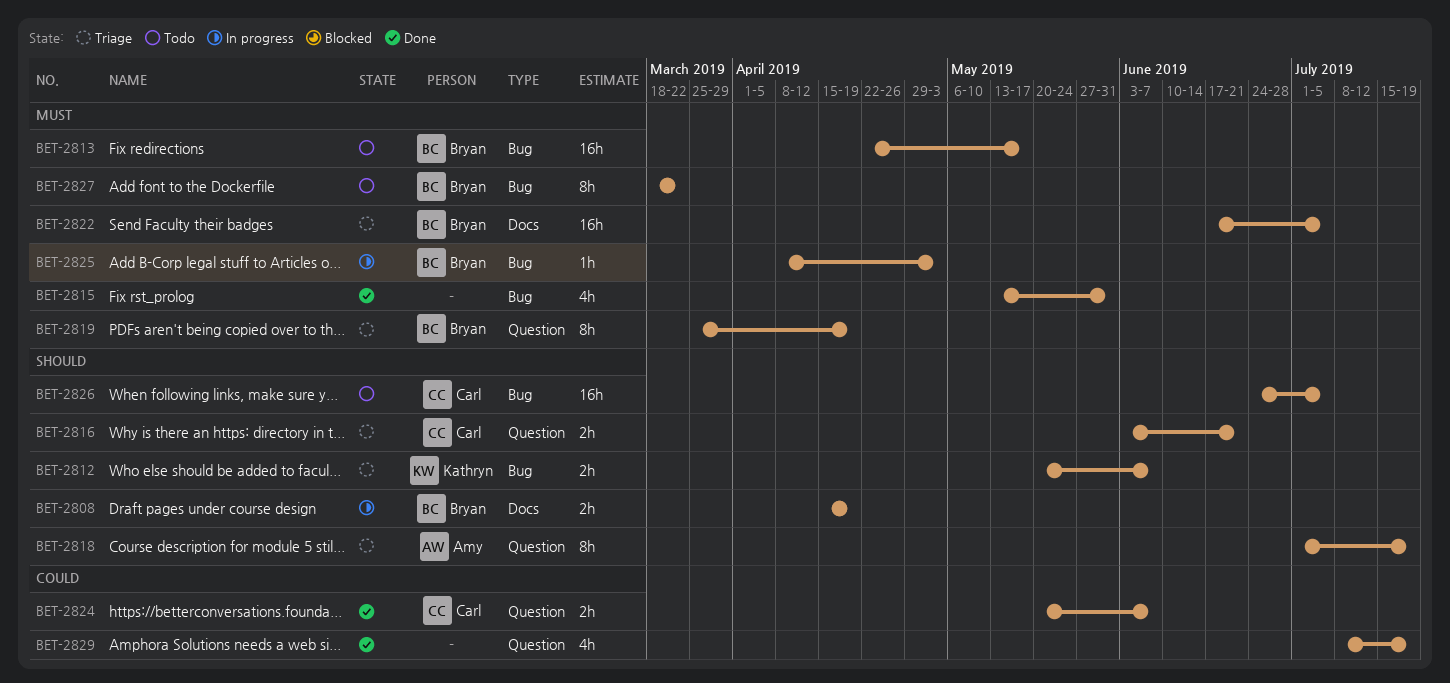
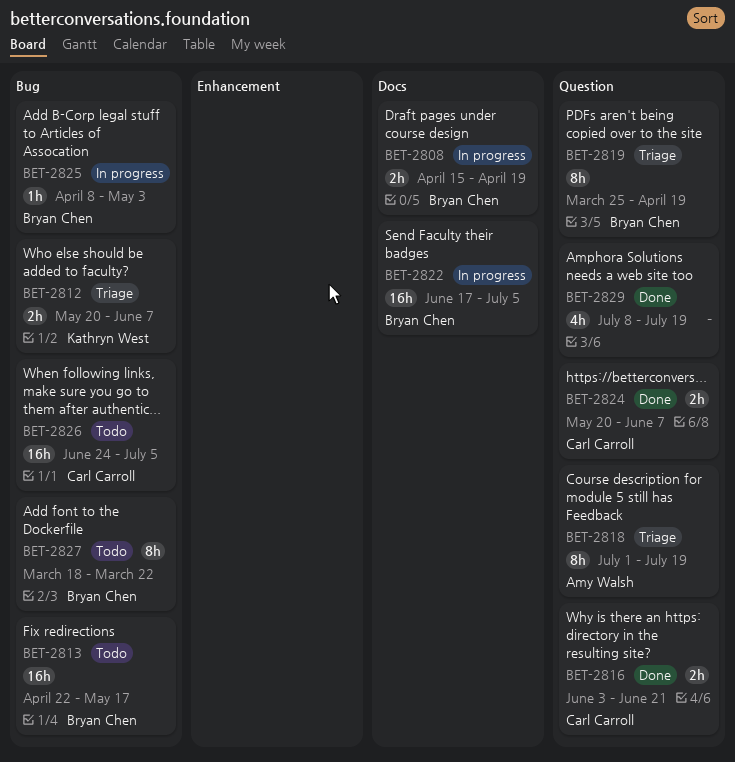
BET-2815: present -> none
BET-2816, status: Triage -> Done
BET-2822, status: Triage -> In progress

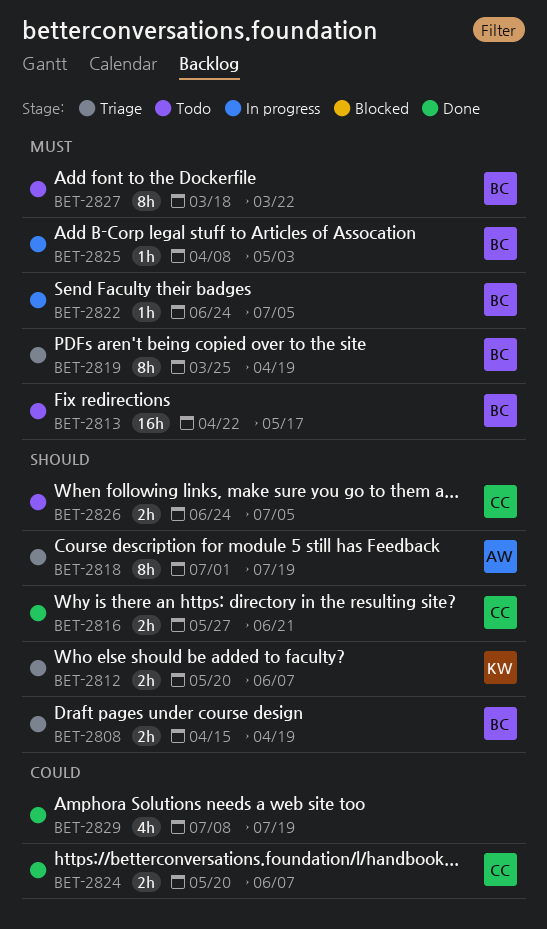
BET-2808, status: In progress -> Triage
BET-2816, start: Jun 3 -> May 27
BET-2822, estimate: 16h -> 1h
BET-2822, start: Jun 17 -> Jun 24
BET-2826, estimate: 16h -> 2h

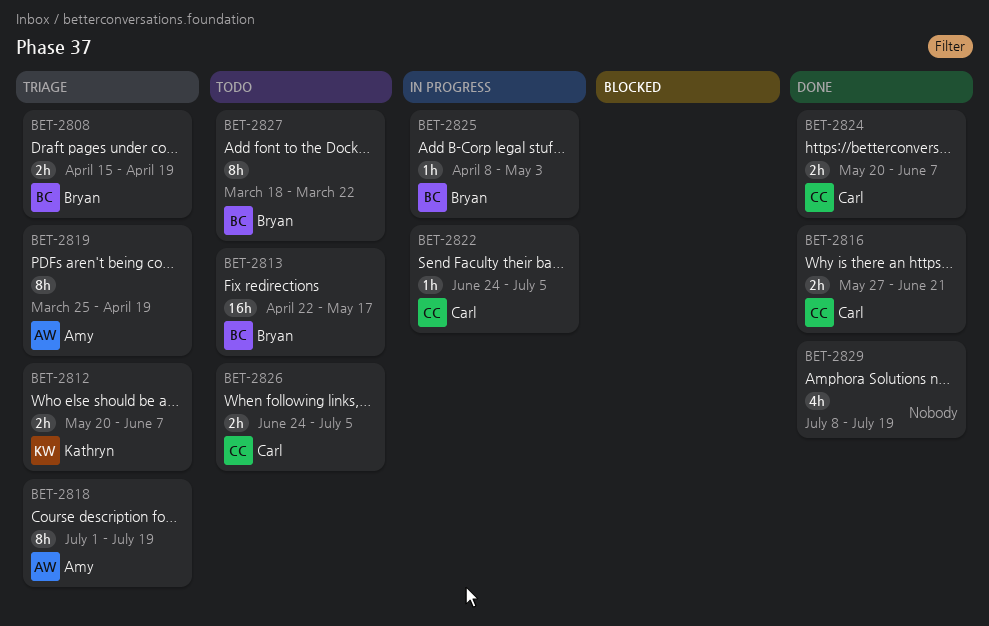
BET-2819, owner: Bryan -> Amy
BET-2822, owner: Bryan -> Carl

